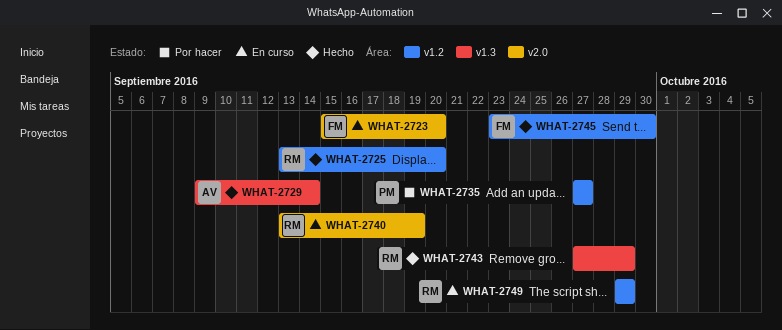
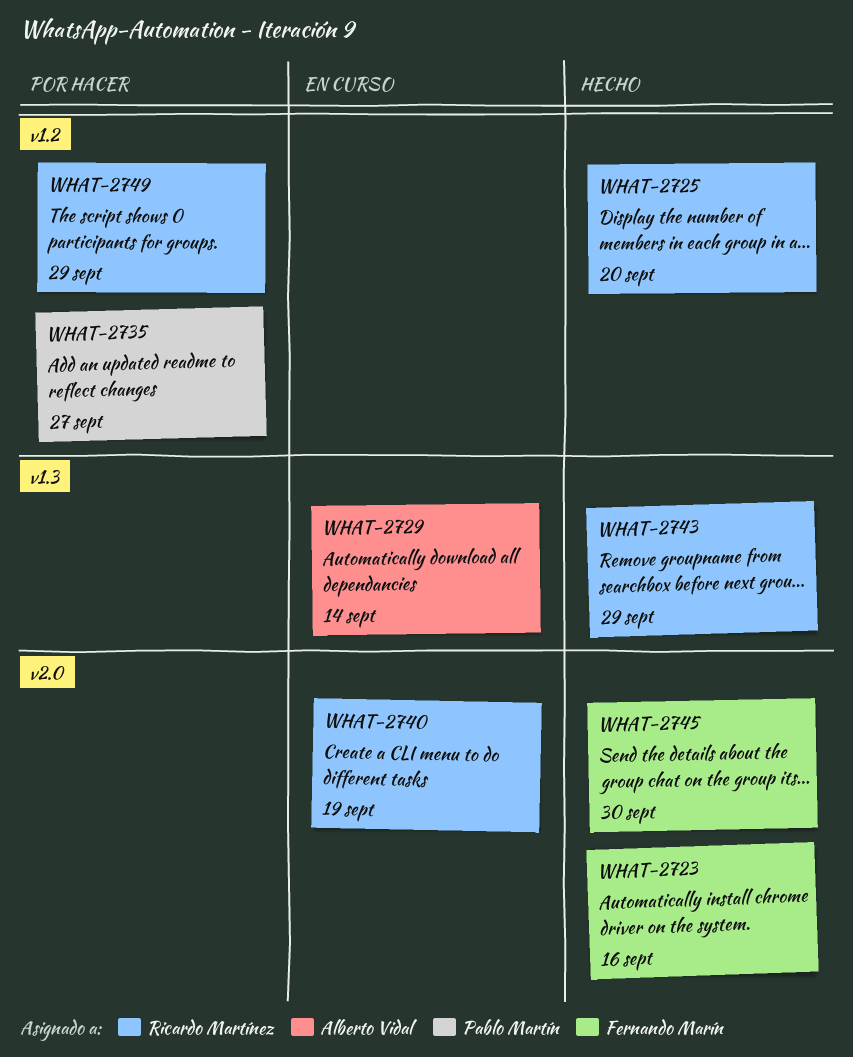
WHAT-2723, status: En curso -> Hecho
WHAT-2723, due: Sep 20 -> Sep 16
WHAT-2729, status: Hecho -> En curso
WHAT-2745, label: v1.2 -> v2.0
WHAT-2749, status: En curso -> Por hacer

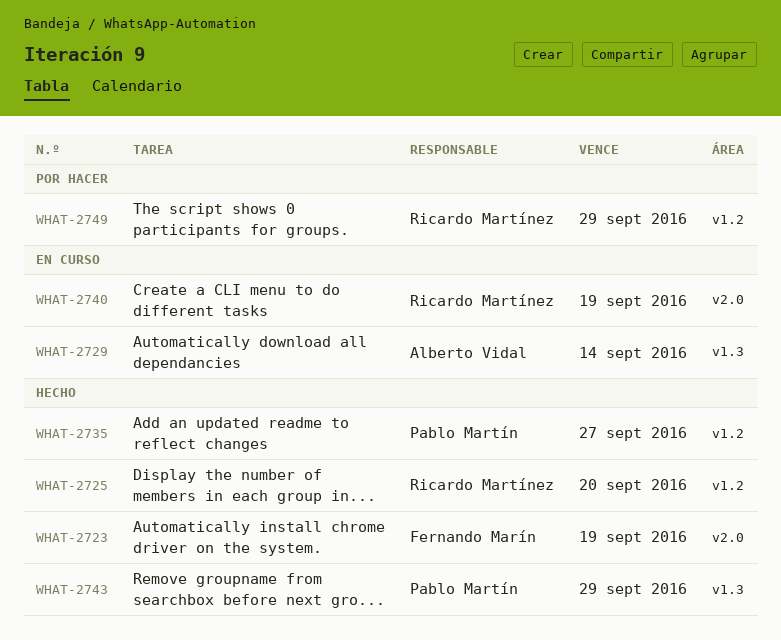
WHAT-2723, due: Sep 16 -> Sep 19
WHAT-2735, status: Por hacer -> Hecho
WHAT-2743, owner: Ricardo Martínez -> Pablo Martín
WHAT-2745: present -> none

